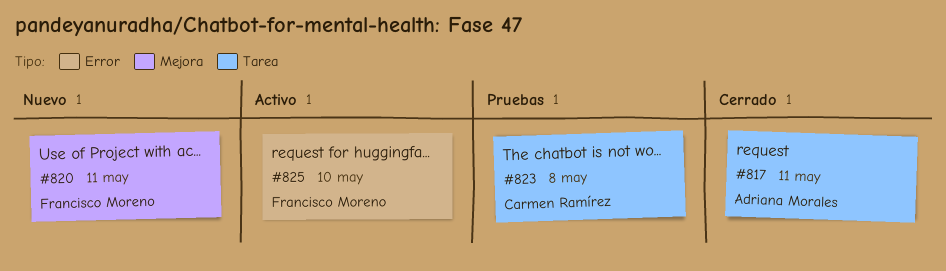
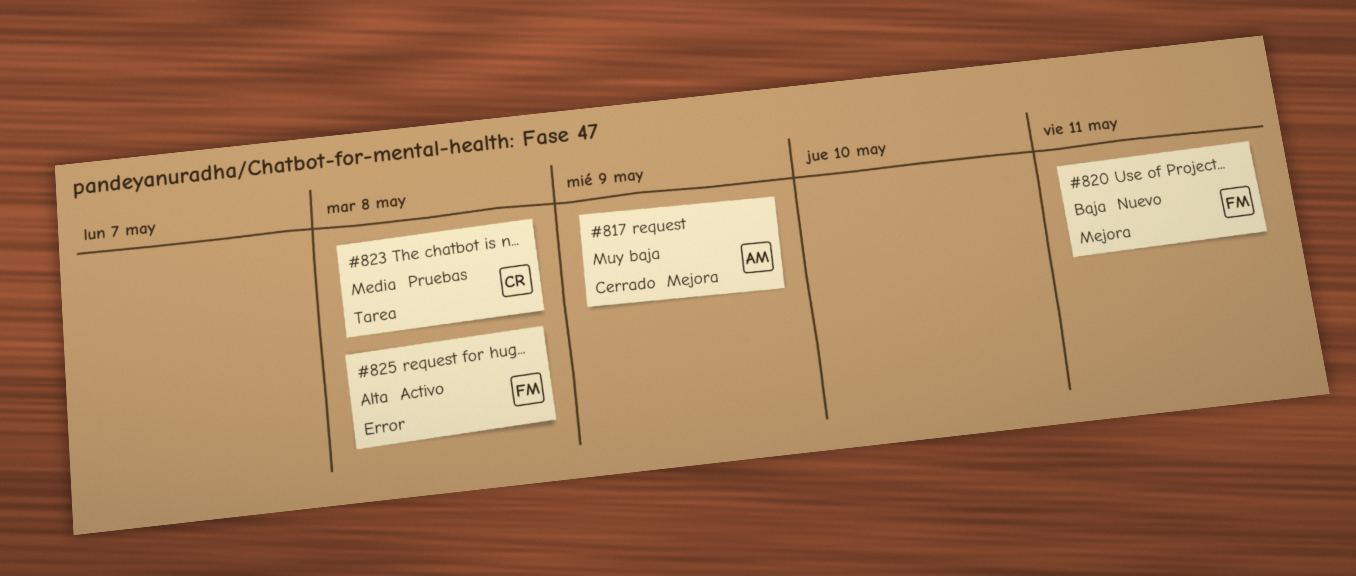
#817, label: Tarea -> Mejora
#817, due: May 11 -> May 9
#825, due: May 10 -> May 8

